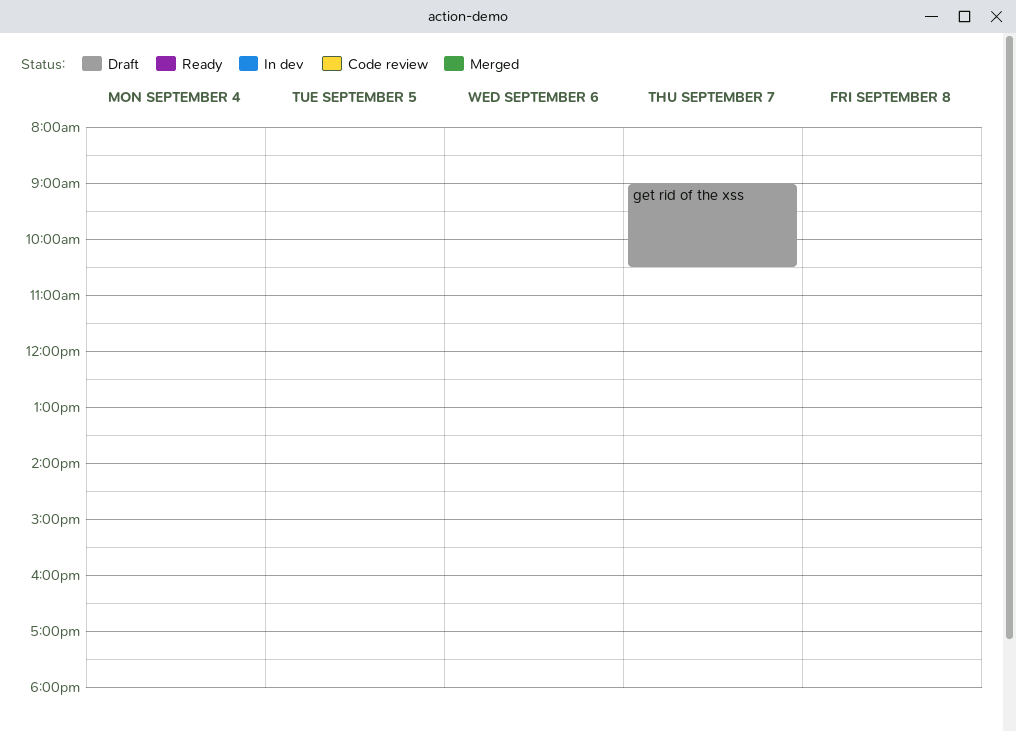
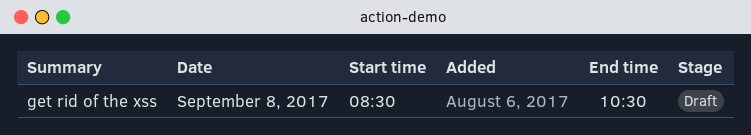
get rid of the xss, day: Sep 7 -> Sep 8
get rid of the xss, begins: 09:00 -> 08:30

